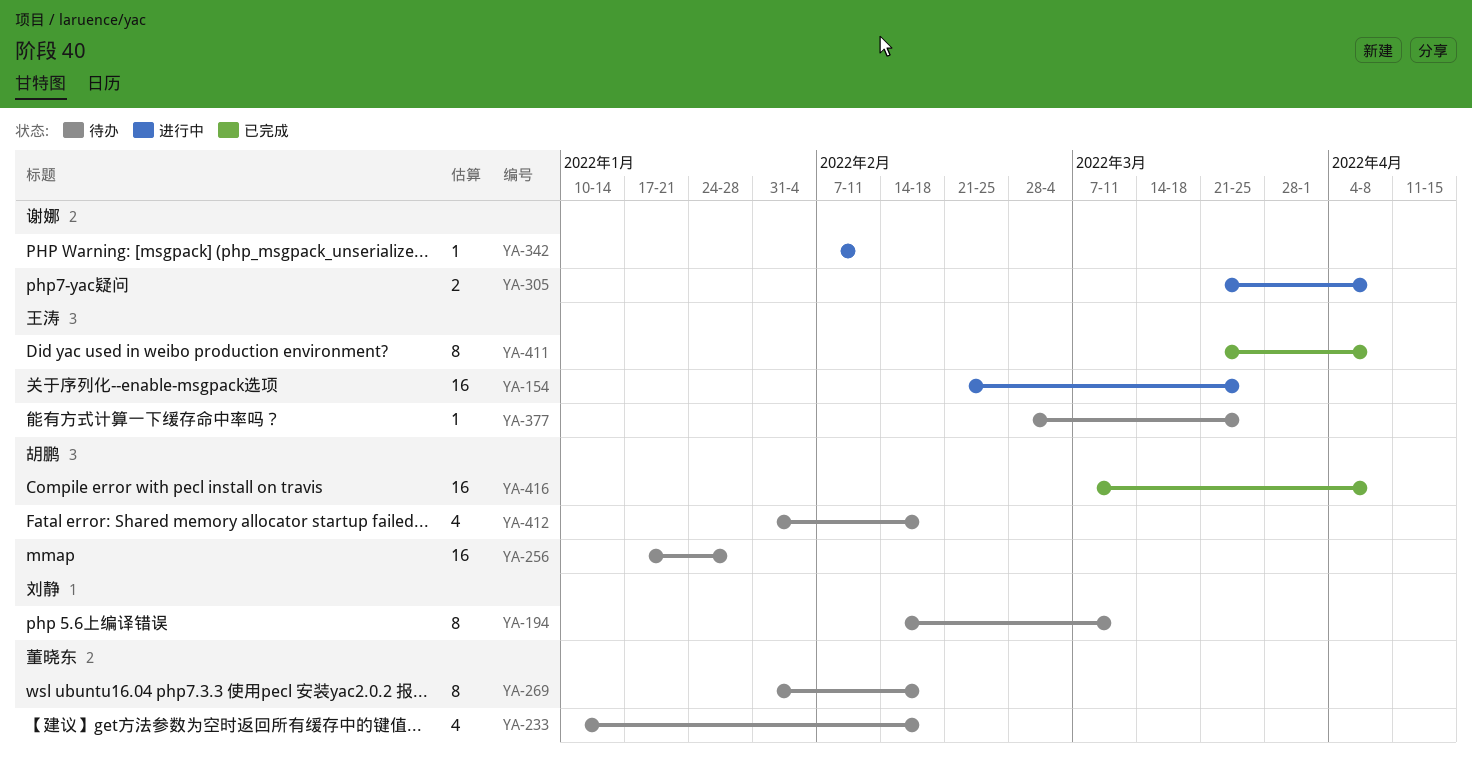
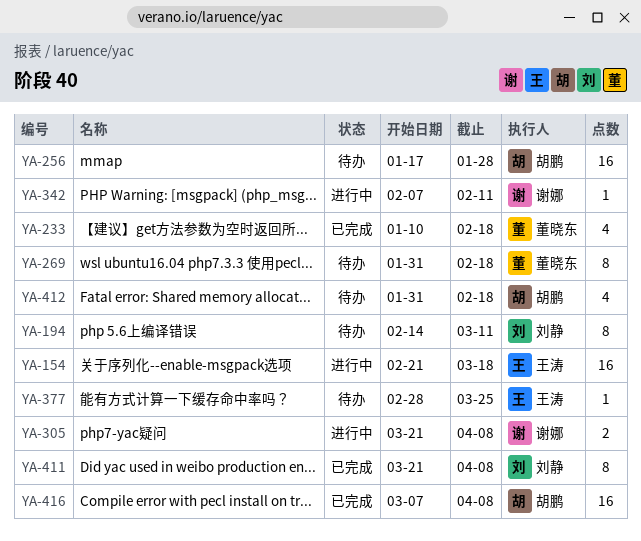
YA-154, due: Mar 25 -> Mar 18
YA-233, status: 待办 -> 已完成
YA-411, owner: 王涛 -> 刘静

